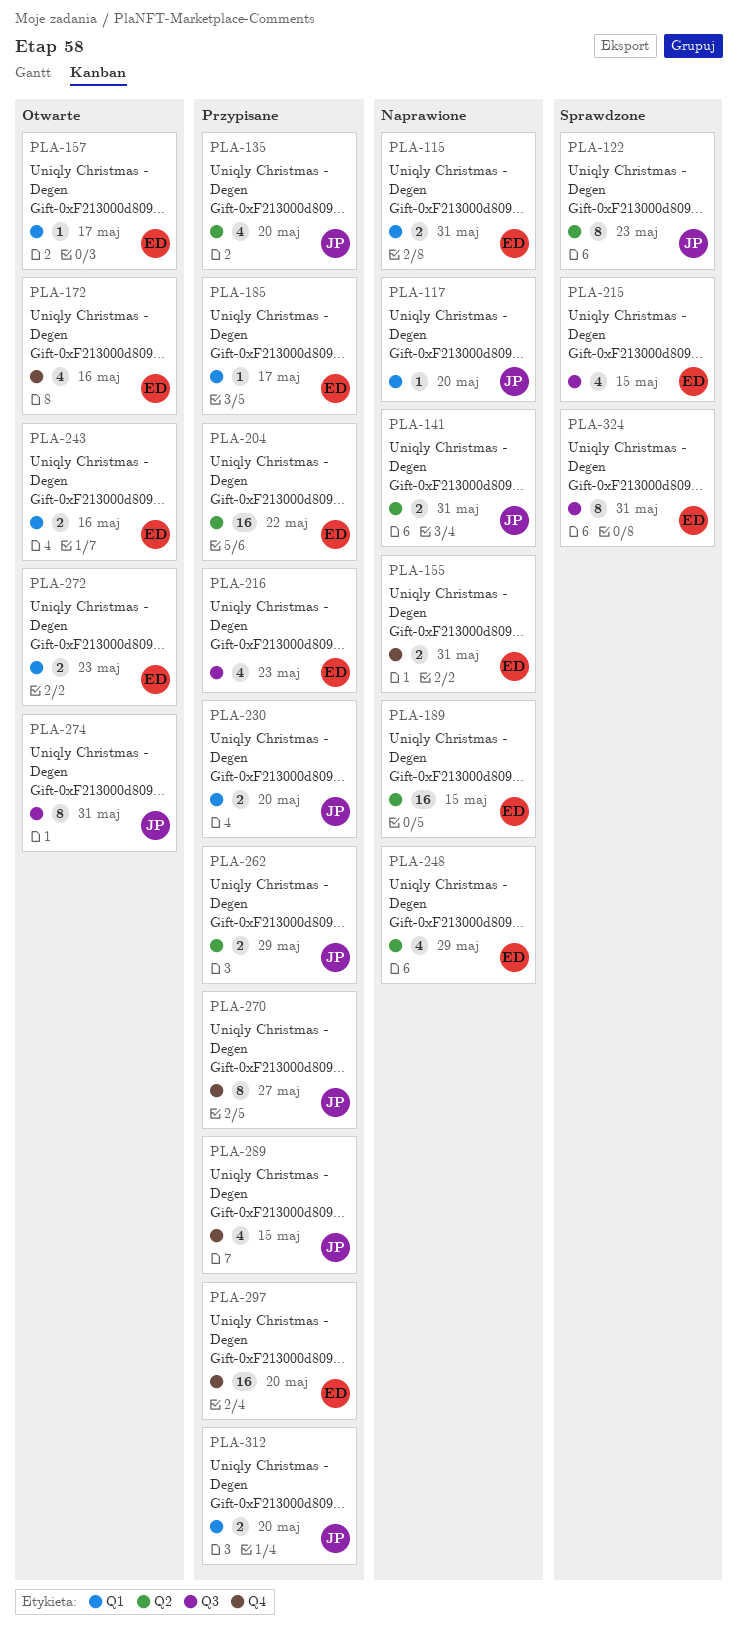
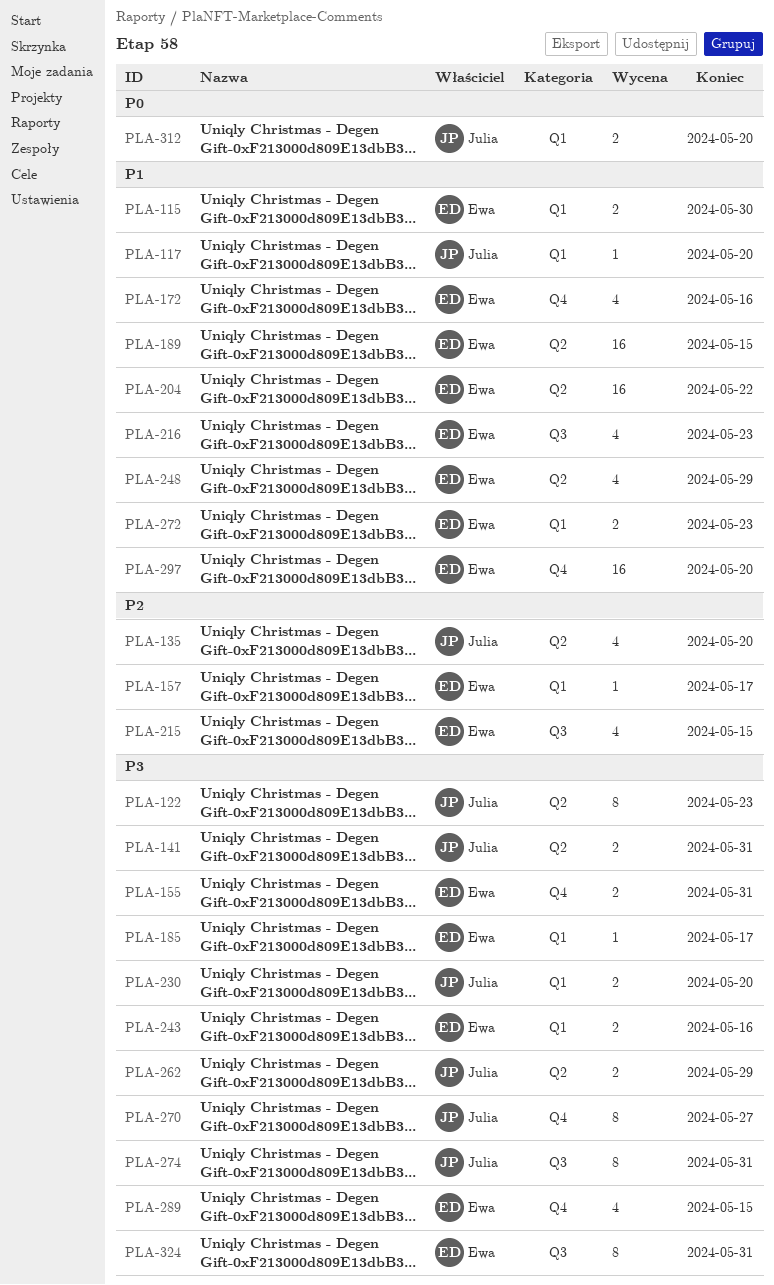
PLA-115, due: May 31 -> May 30
PLA-289, owner: Julia -> Ewa

